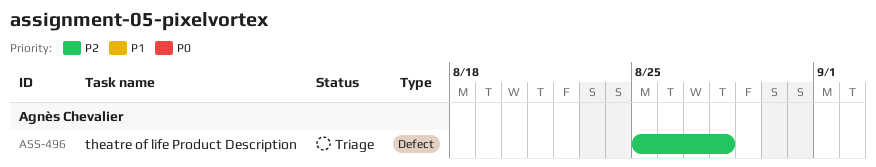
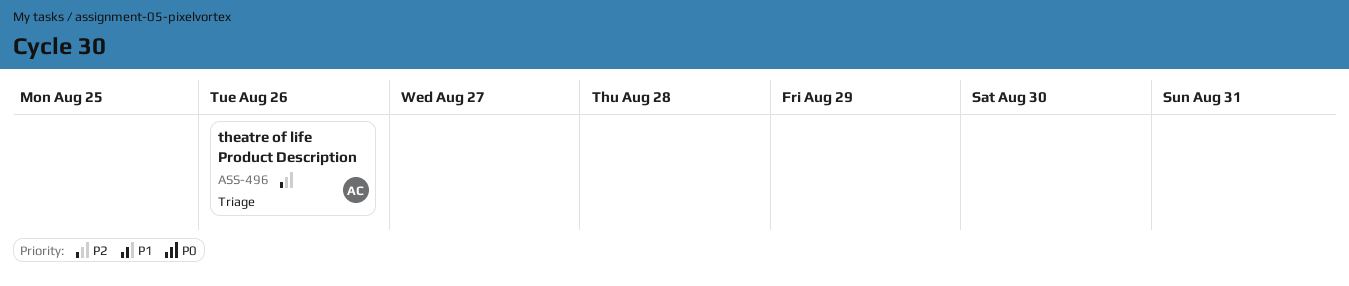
ASS-496, due: Aug 28 -> Aug 26

